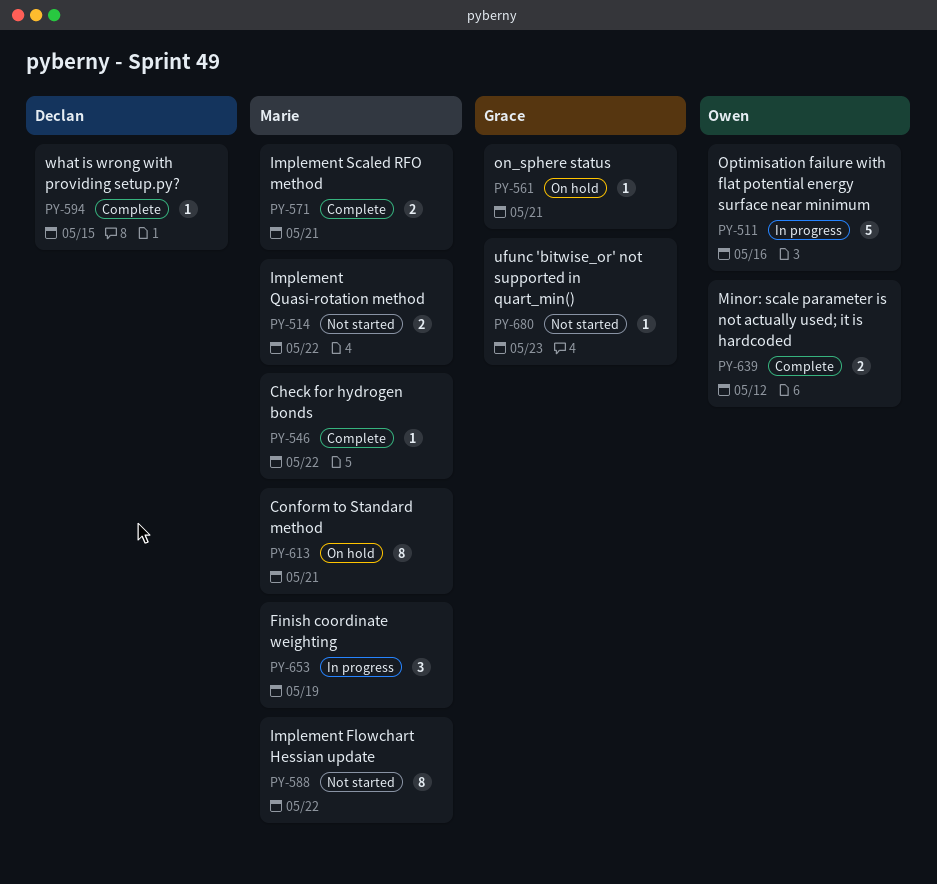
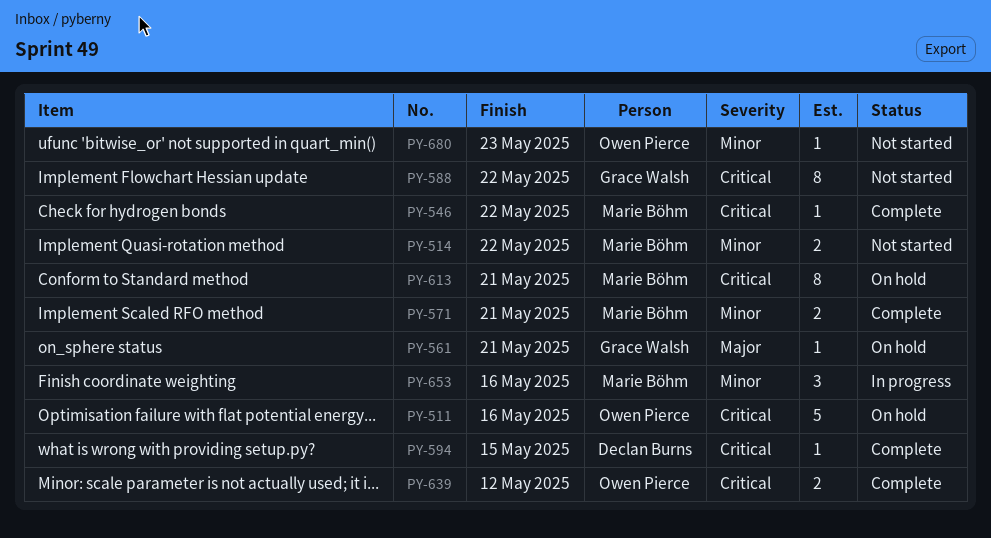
PY-511, status: In progress -> On hold
PY-588, owner: Marie Böhm -> Grace Walsh
PY-653, due: May 19 -> May 16
PY-680, owner: Grace Walsh -> Owen Pierce

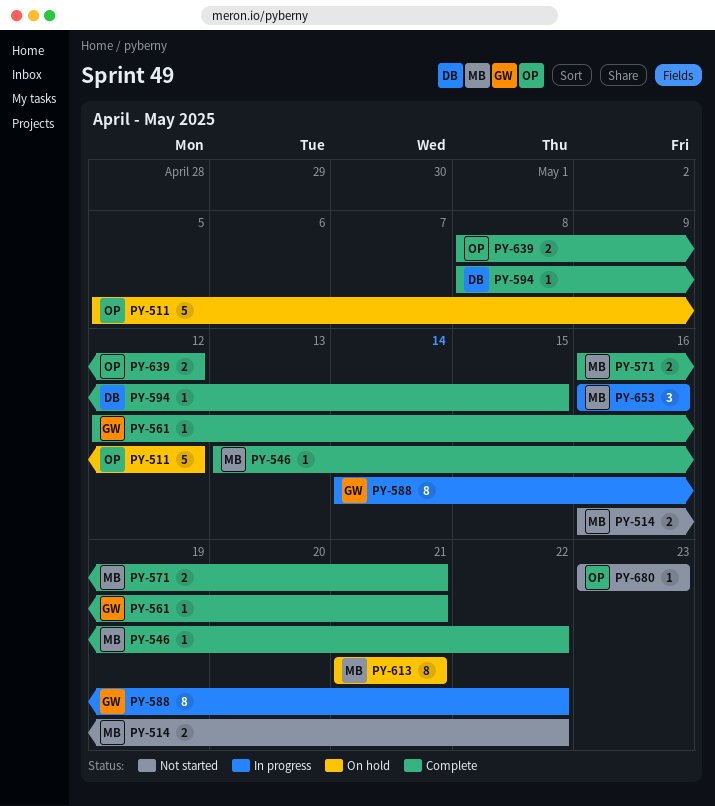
PY-511, due: May 16 -> May 12
PY-561, status: On hold -> Complete
PY-588, status: Not started -> In progress

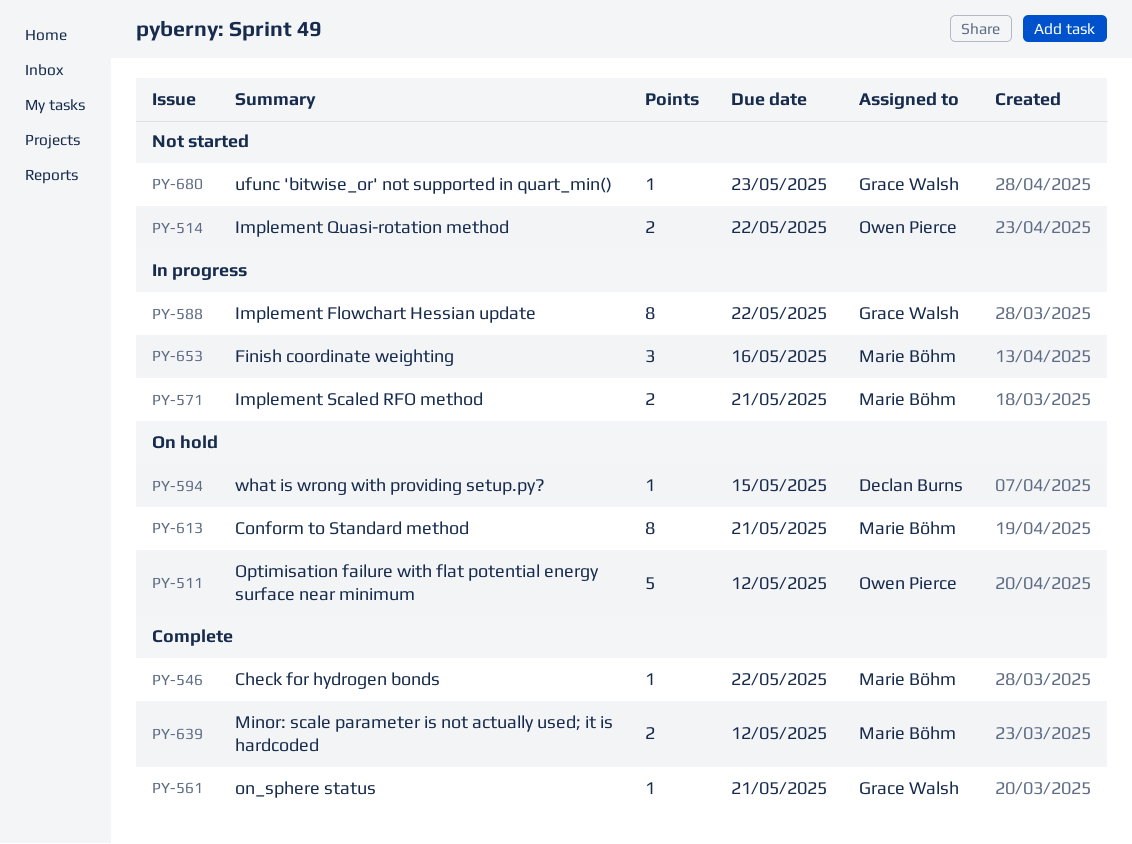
PY-514, owner: Marie Böhm -> Owen Pierce
PY-571, status: Complete -> In progress
PY-594, status: Complete -> On hold
PY-639, owner: Owen Pierce -> Marie Böhm
PY-680, owner: Owen Pierce -> Grace Walsh

